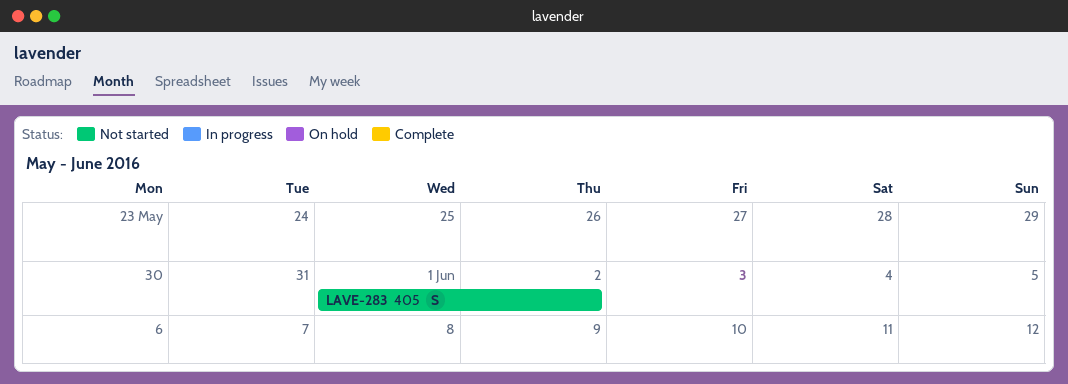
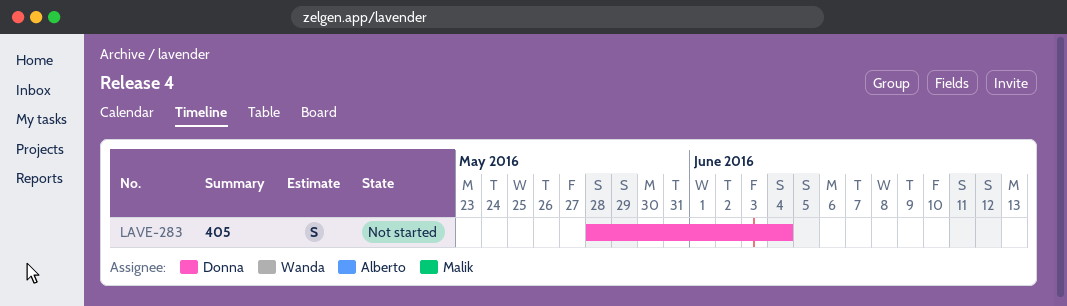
LAVE-283, start: Jun 1 -> May 28
LAVE-283, due: Jun 2 -> Jun 4

